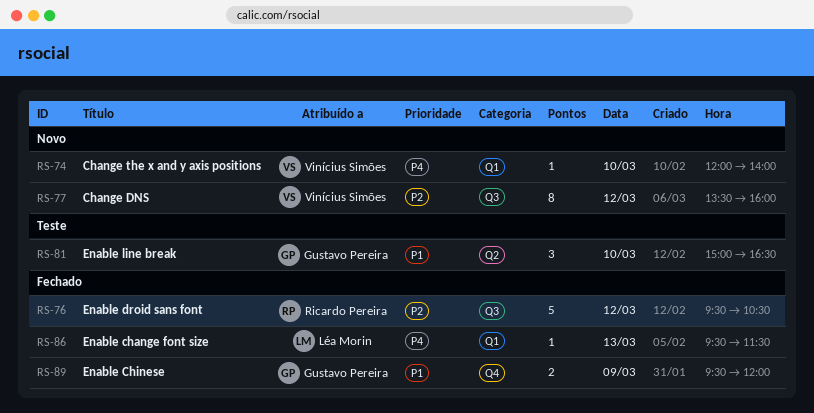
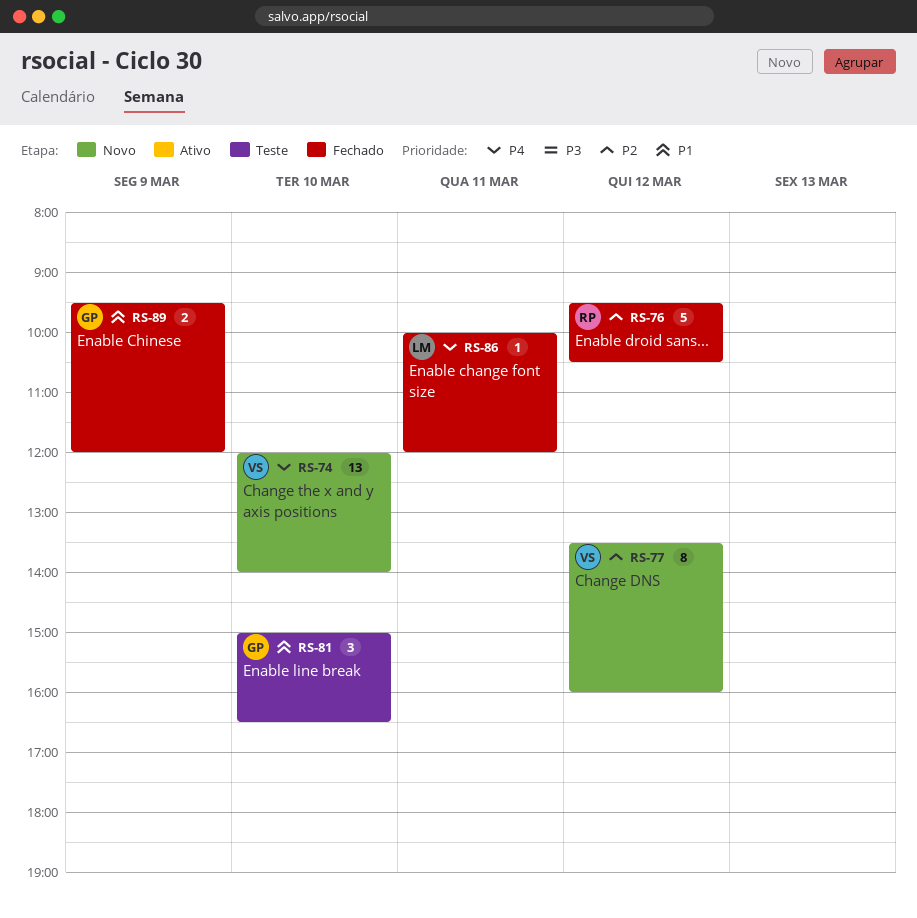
RS-74, estimate: 1 -> 13
RS-86, day: Mar 13 -> Mar 11
RS-86, begins: 09:30 -> 10:00
RS-86, ends: 11:30 -> 12:00

